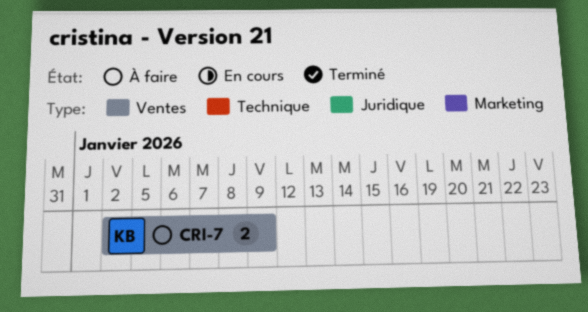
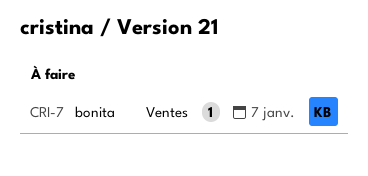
CRI-7, estimate: 2 -> 1
CRI-7, due: Jan 9 -> Jan 7

